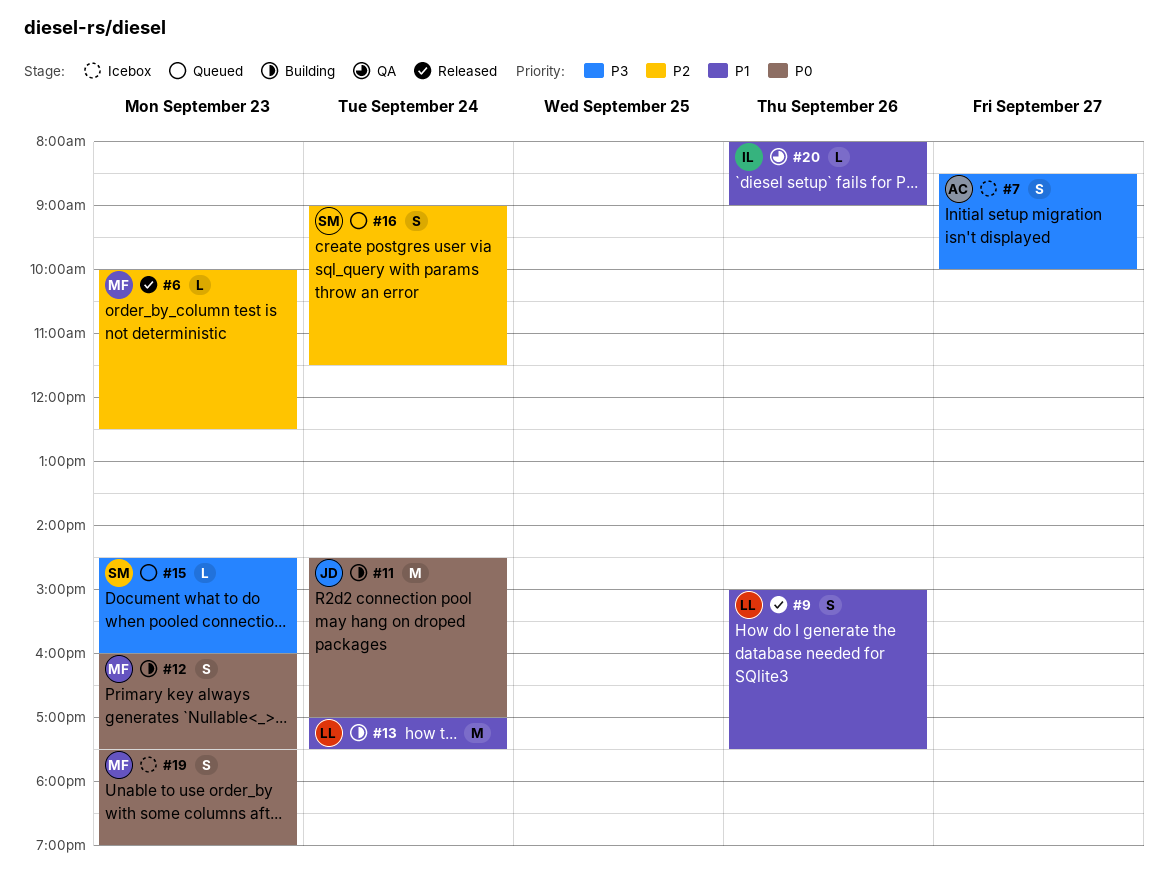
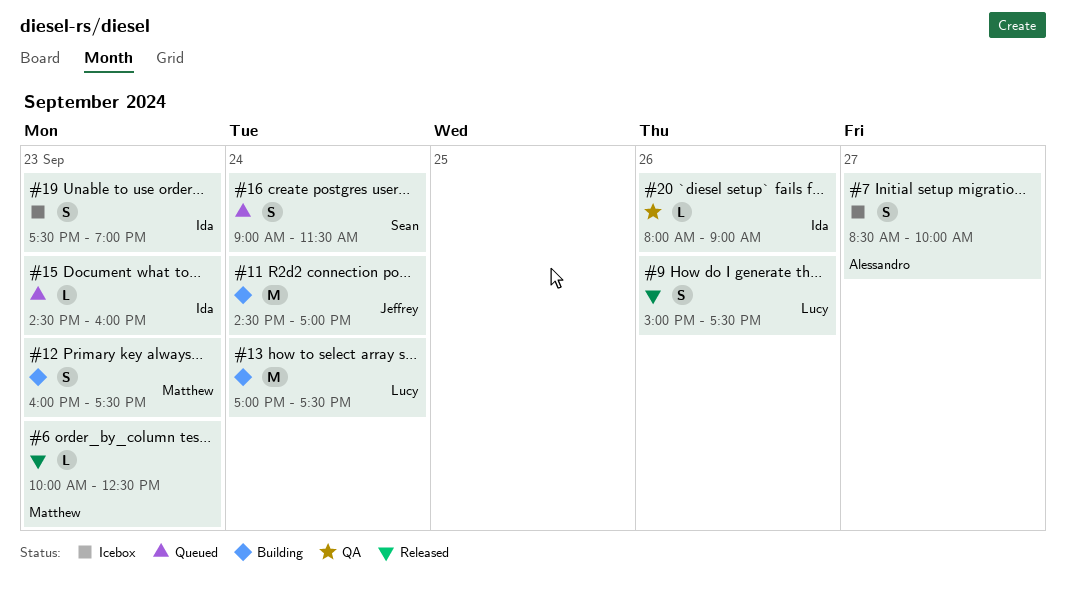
#15, owner: Sean -> Ida
#19, owner: Matthew -> Ida

